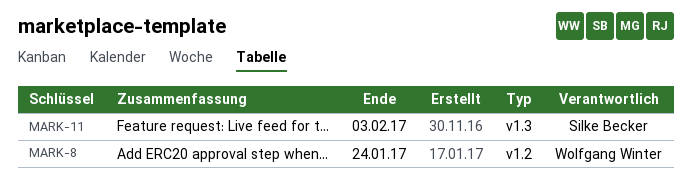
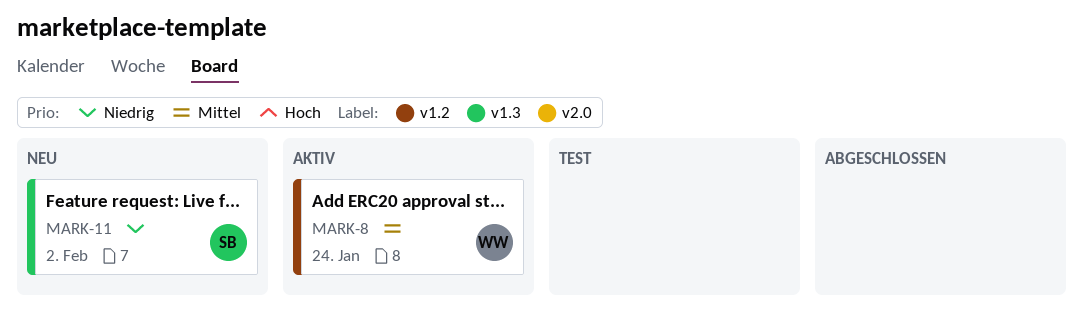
MARK-11, due: Feb 3 -> Feb 2

